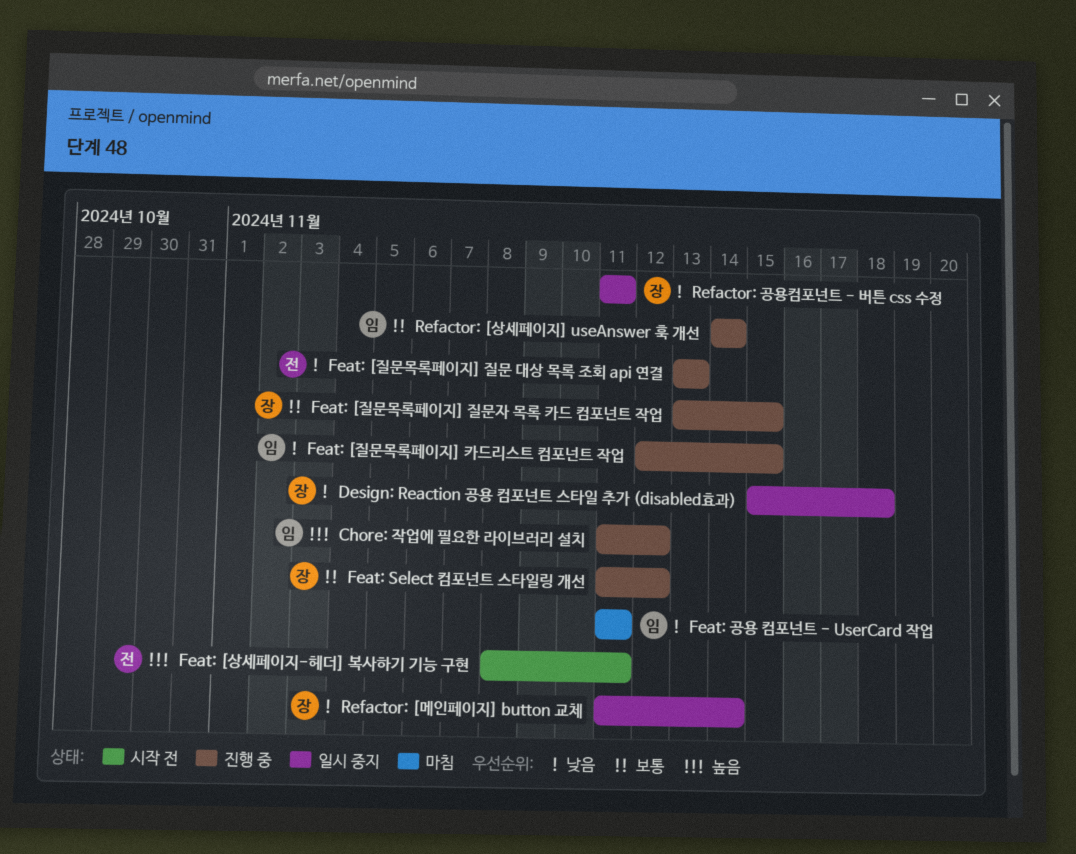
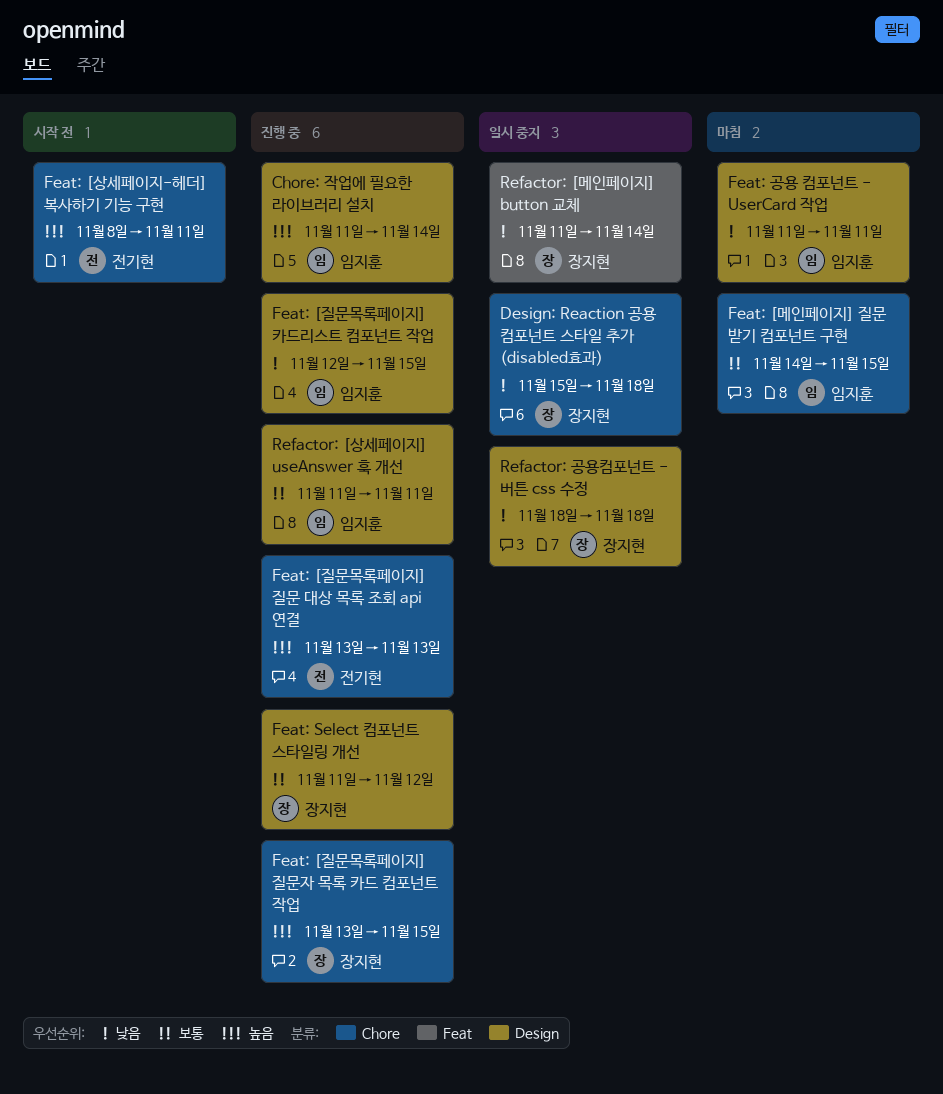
Chore: 작업에 필요한 라이브러리 설치, due: Nov 12 -> Nov 14
Feat: [메인페이지] 질문 받기 컴포넌트 구현: none -> present
Feat: [질문목록페이지] 질문 대상 목록 조회 api 연결, priority: 낮음 -> 높음
Feat: [질문목록페이지] 질문자 목록 카드 컴포넌트 작업, priority: 보통 -> 높음
Refactor: [상세페이지] useAnswer 훅 개선, start: Nov 14 -> Nov 11
Refactor: [상세페이지] useAnswer 훅 개선, due: Nov 14 -> Nov 11
Refactor: 공용컴포넌트 - 버튼 css 수정, start: Nov 11 -> Nov 18
Refactor: 공용컴포넌트 - 버튼 css 수정, due: Nov 11 -> Nov 18

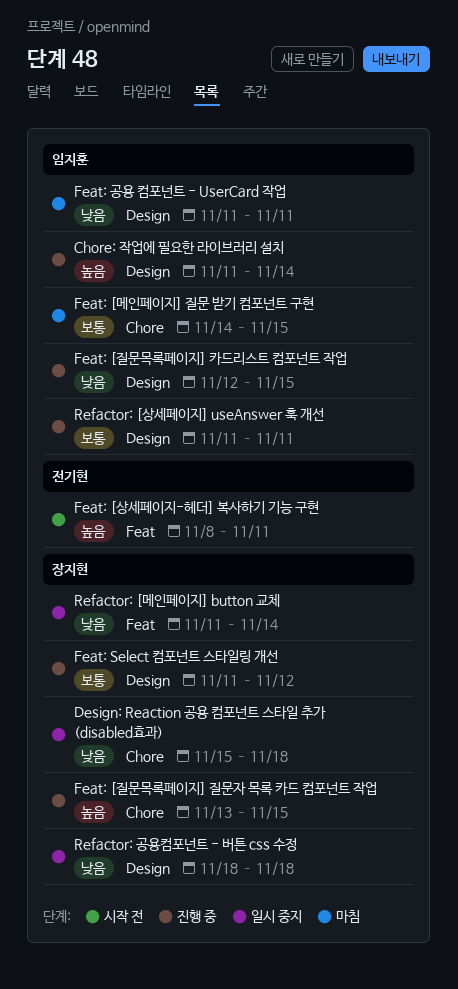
Feat: [상세페이지-헤더] 복사하기 기능 구현, label: Chore -> Feat
Feat: [질문목록페이지] 질문 대상 목록 조회 api 연결: present -> none

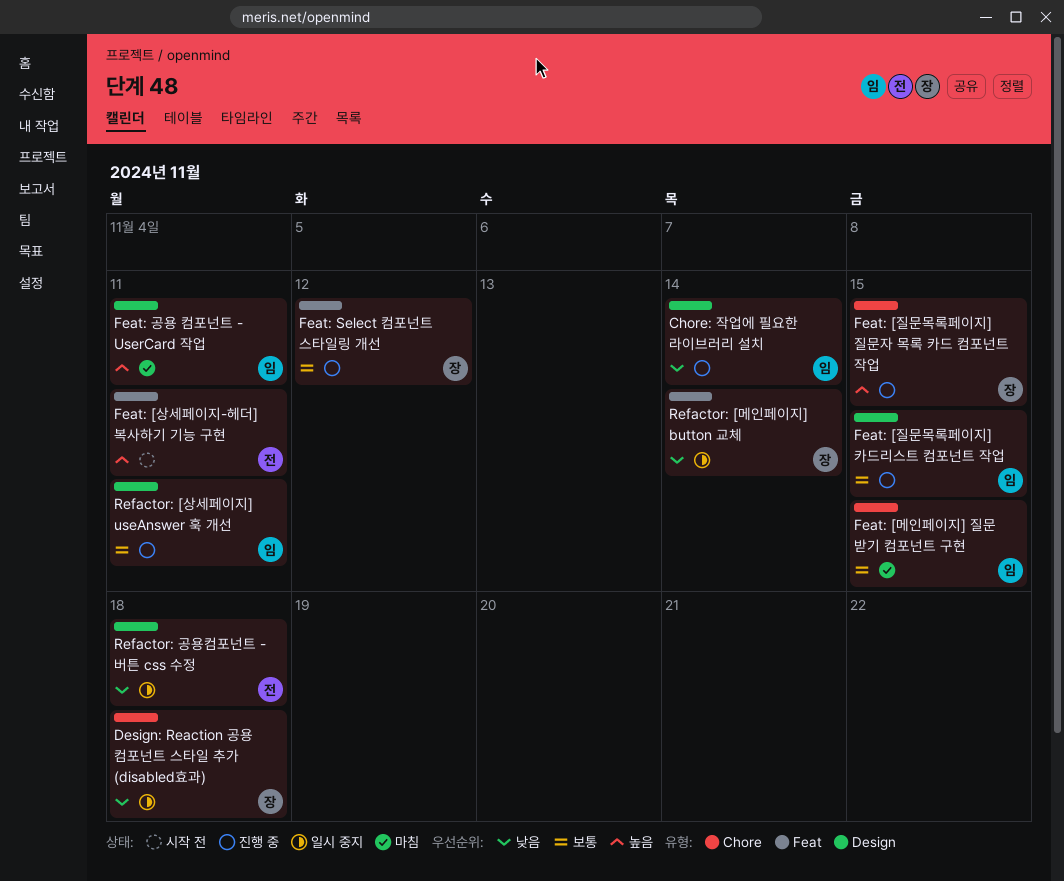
Chore: 작업에 필요한 라이브러리 설치, priority: 높음 -> 낮음
Feat: [질문목록페이지] 카드리스트 컴포넌트 작업, priority: 낮음 -> 보통
Feat: Select 컴포넌트 스타일링 개선, label: Design -> Feat
Feat: 공용 컴포넌트 - UserCard 작업, priority: 낮음 -> 높음
Refactor: 공용컴포넌트 - 버튼 css 수정, owner: 장지현 -> 전기현

